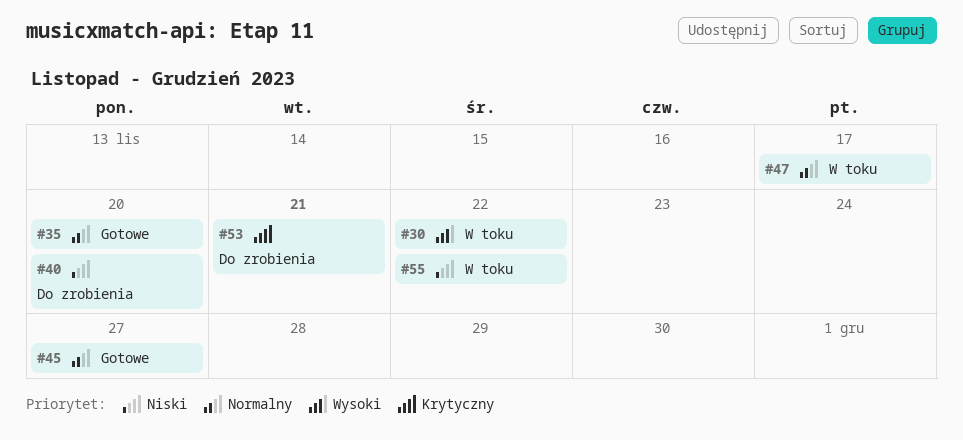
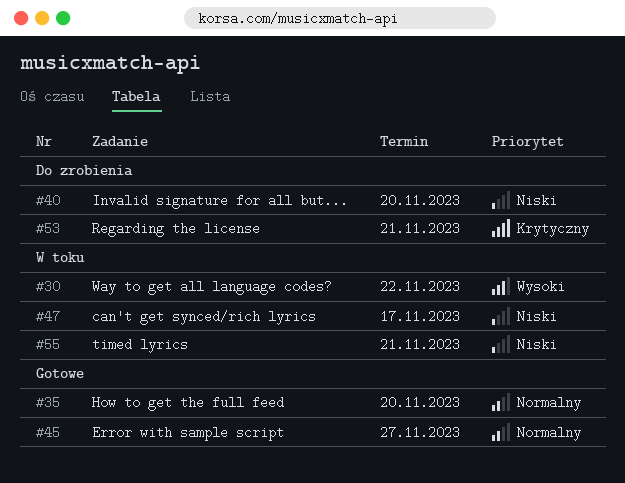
#47, priority: Normalny -> Niski
#55, due: Nov 22 -> Nov 21

